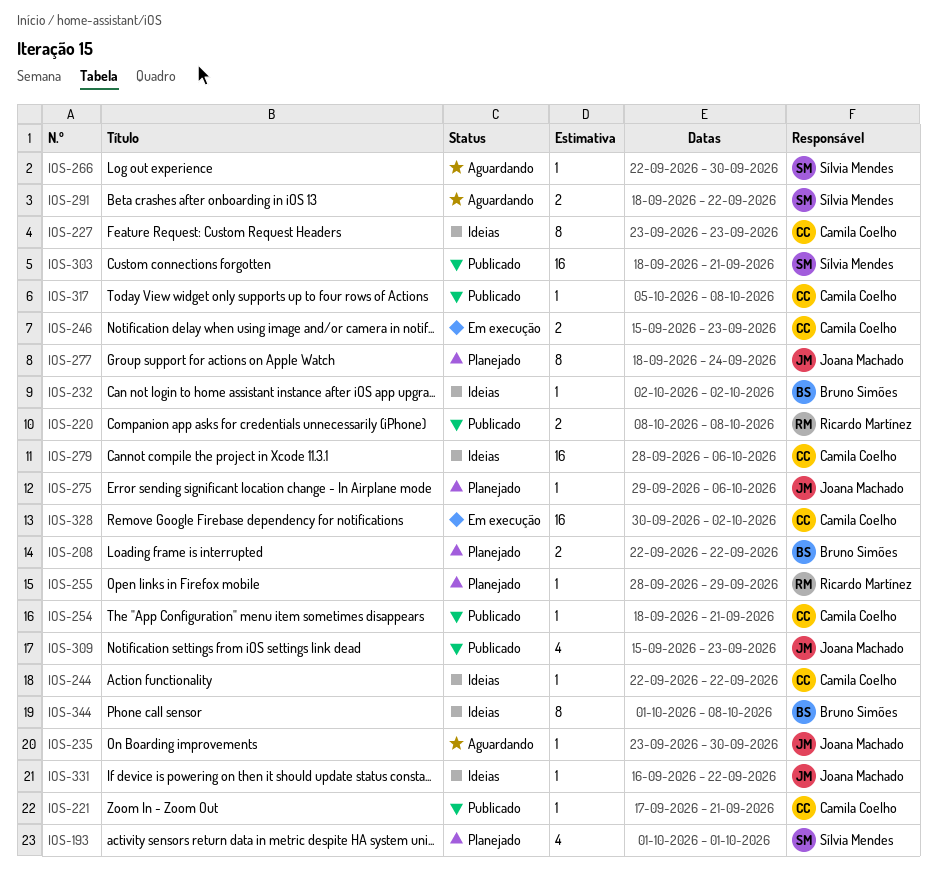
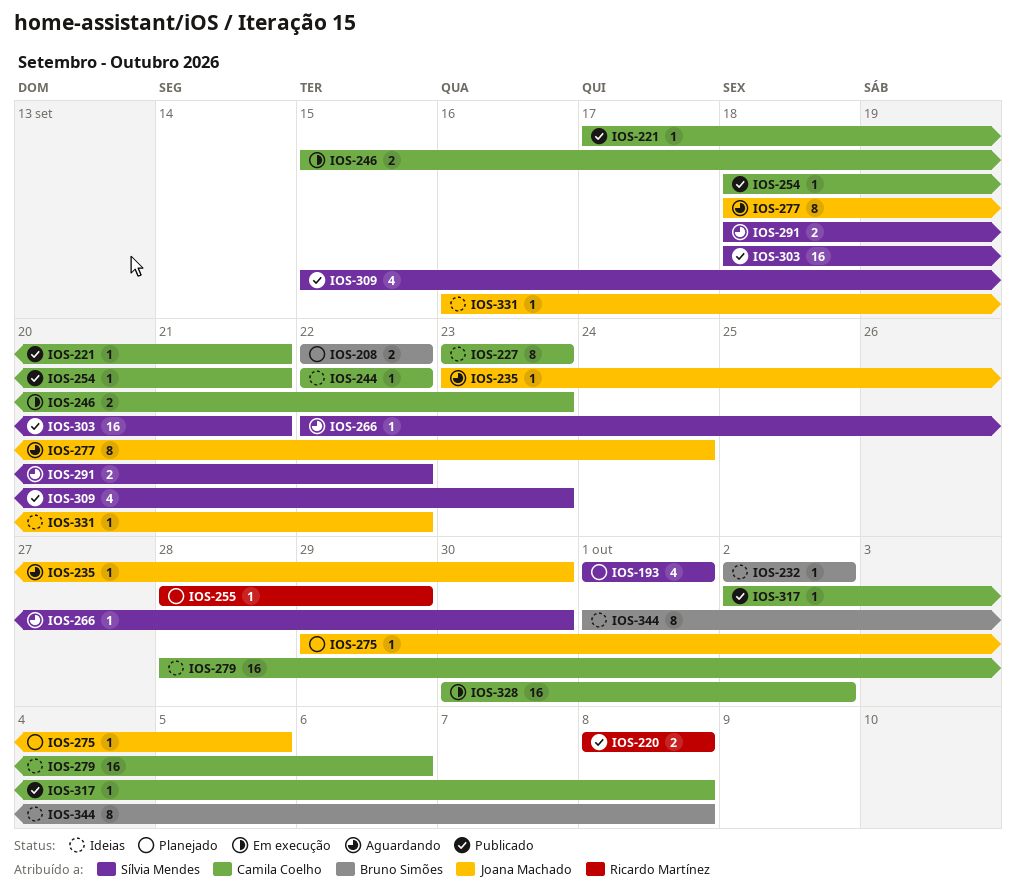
IOS-275, due: Oct 6 -> Oct 5
IOS-277, status: Planejado -> Aguardando
IOS-309, owner: Joana Machado -> Sílvia Mendes
IOS-317, start: Oct 5 -> Oct 2

